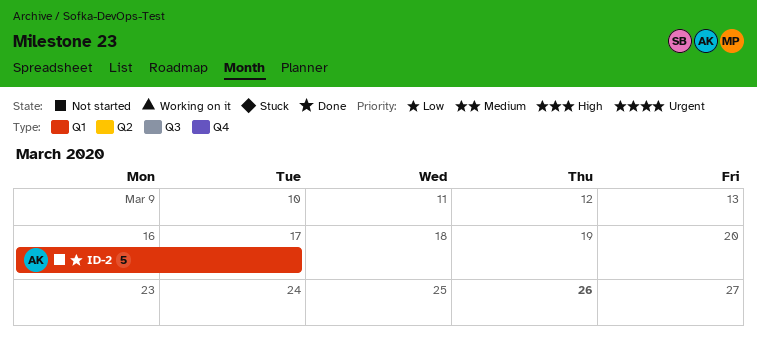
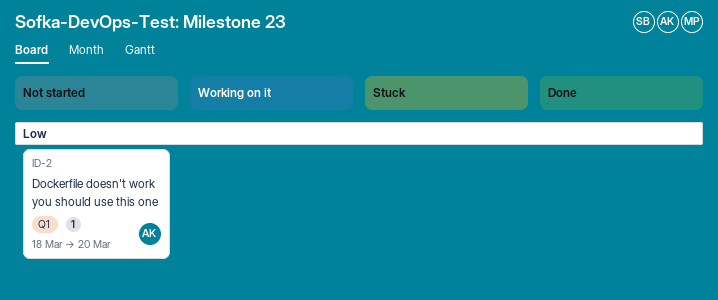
ID-2, estimate: 5 -> 1
ID-2, start: Mar 16 -> Mar 18
ID-2, due: Mar 17 -> Mar 20

